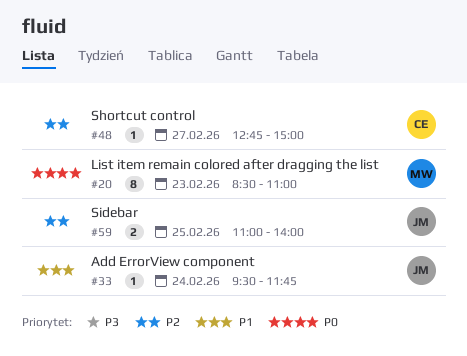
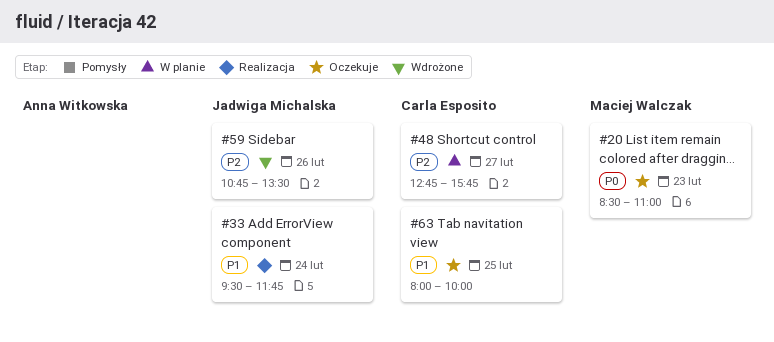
#48, ends: 15:00 -> 15:45
#59, day: Feb 25 -> Feb 26
#59, begins: 11:00 -> 10:45
#59, ends: 14:00 -> 13:30
#63: none -> present

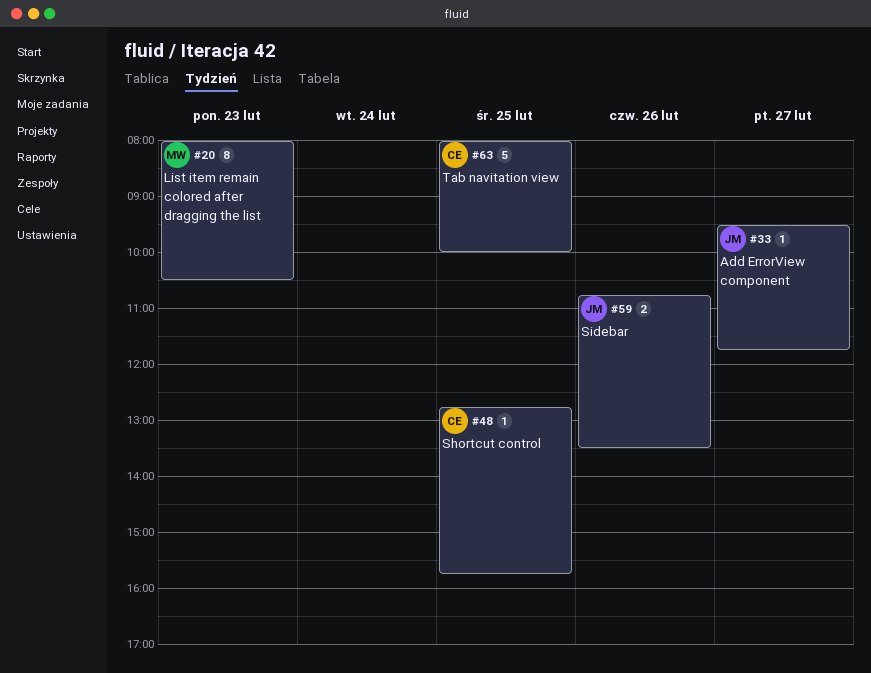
#20, begins: 08:30 -> 08:00
#20, ends: 11:00 -> 10:30
#33, day: Feb 24 -> Feb 27
#48, day: Feb 27 -> Feb 25

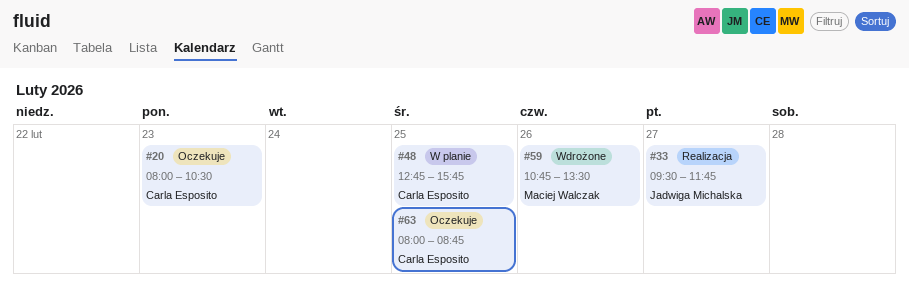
#20, owner: Maciej Walczak -> Carla Esposito
#59, owner: Jadwiga Michalska -> Maciej Walczak
#63, ends: 10:00 -> 08:45

